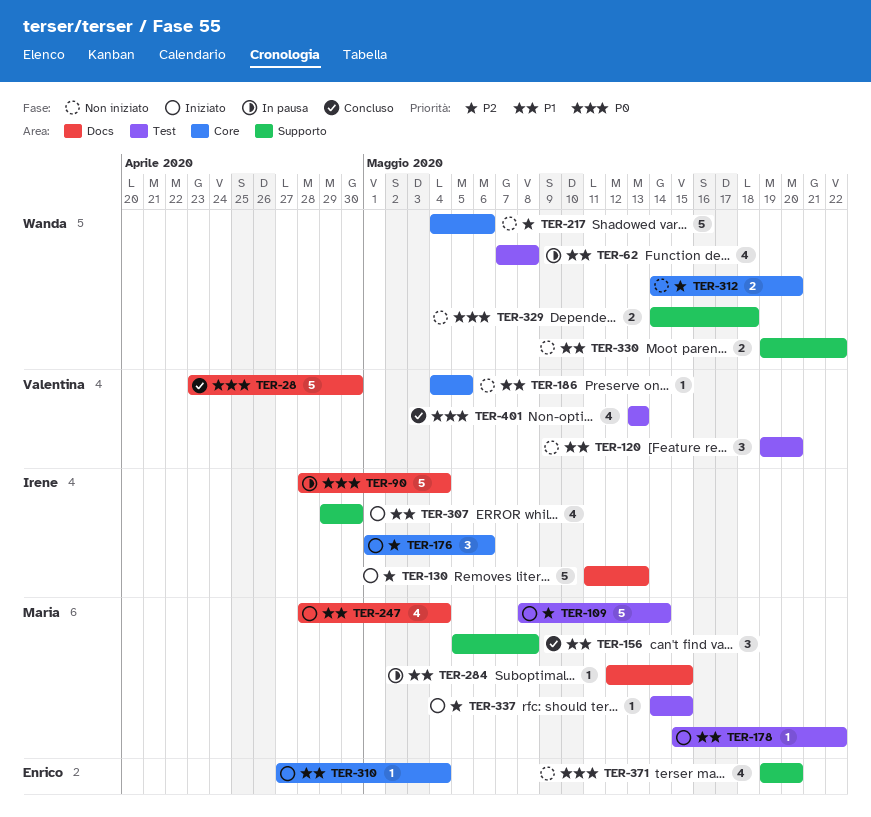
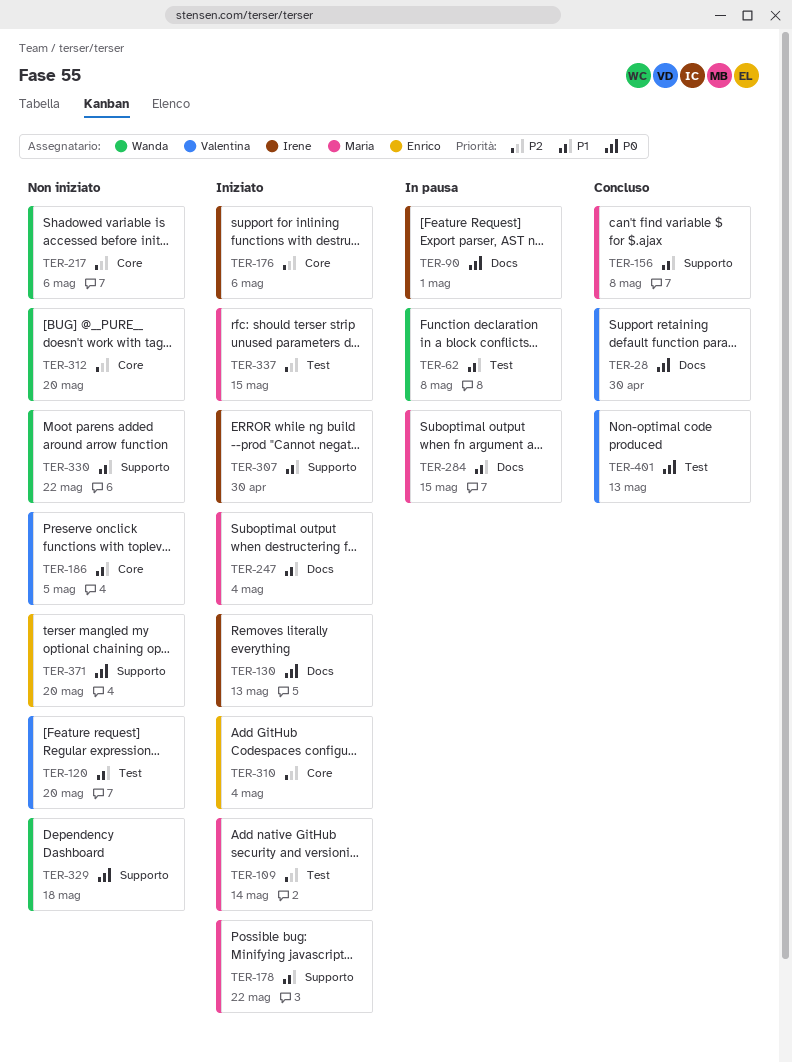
TER-90, due: May 4 -> May 1
TER-130, priority: P2 -> P0
TER-178, label: Test -> Supporto
TER-310, priority: P1 -> P2

